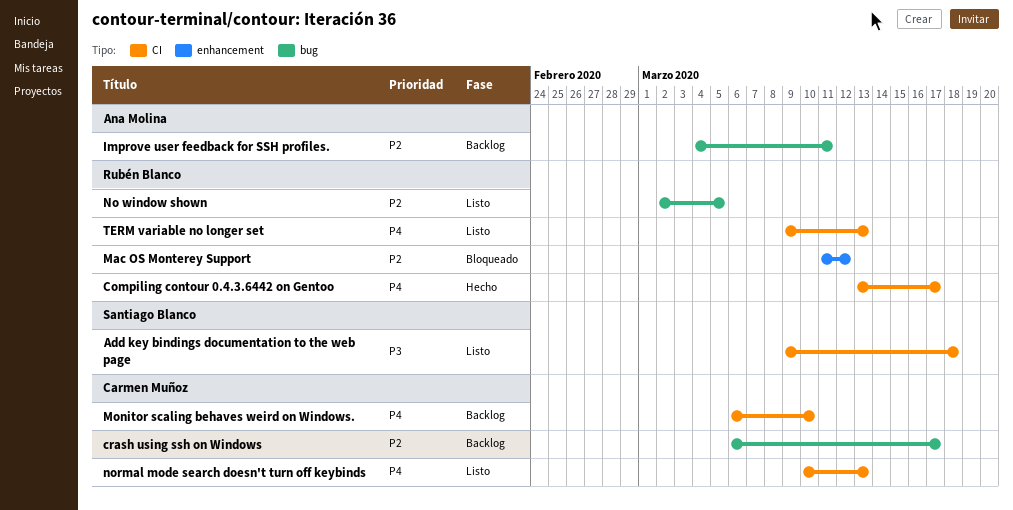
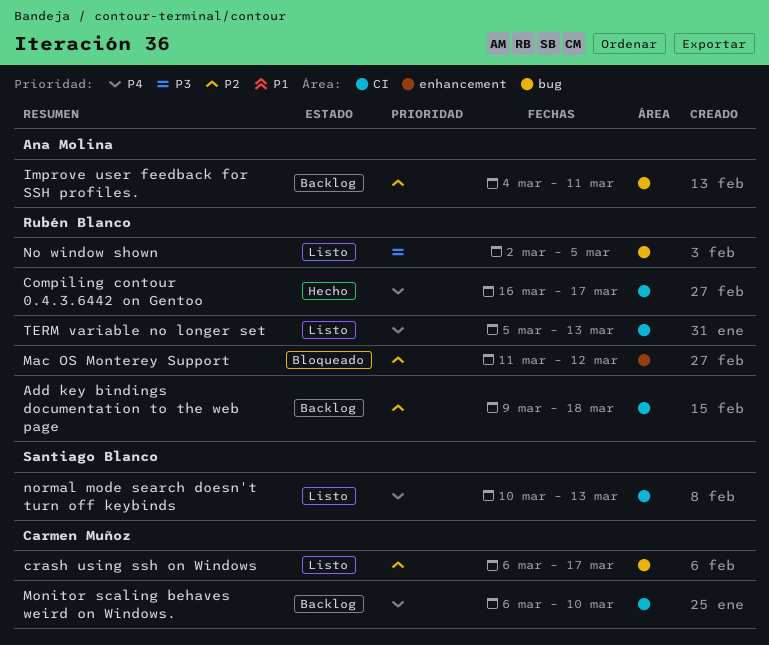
Add key bindings documentation to the web page, status: Listo -> Backlog
Add key bindings documentation to the web page, owner: Santiago Blanco -> Rubén Blanco
Add key bindings documentation to the web page, priority: P3 -> P2
Compiling contour 0.4.3.6442 on Gentoo, start: Mar 13 -> Mar 16
crash using ssh on Windows, status: Backlog -> Listo
No window shown, priority: P2 -> P3
normal mode search doesn't turn off keybinds, owner: Carmen Muñoz -> Santiago Blanco
TERM variable no longer set, start: Mar 9 -> Mar 5

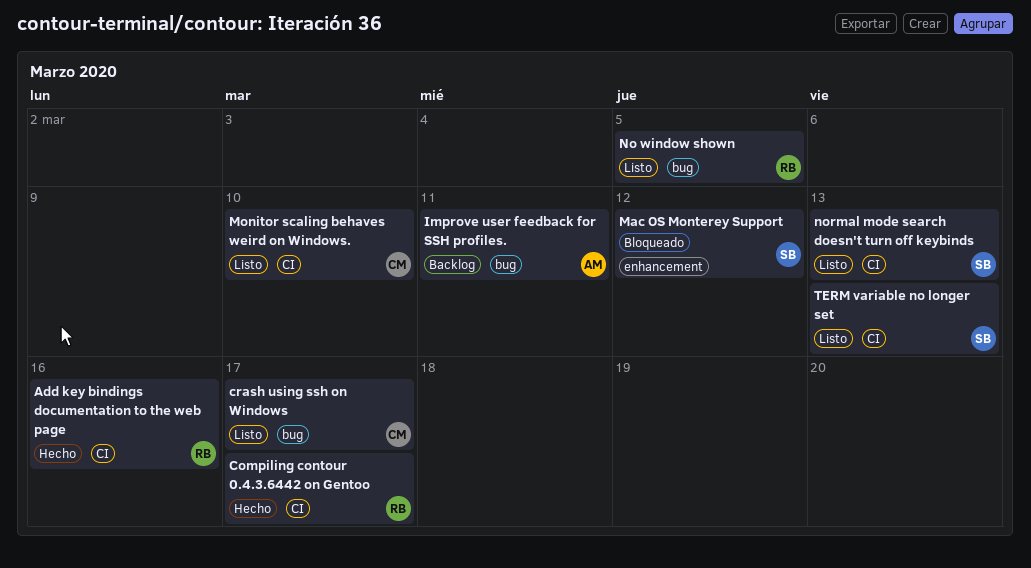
Add key bindings documentation to the web page, status: Backlog -> Hecho
Add key bindings documentation to the web page, due: Mar 18 -> Mar 16
Mac OS Monterey Support, owner: Rubén Blanco -> Santiago Blanco
Monitor scaling behaves weird on Windows., status: Backlog -> Listo
TERM variable no longer set, owner: Rubén Blanco -> Santiago Blanco

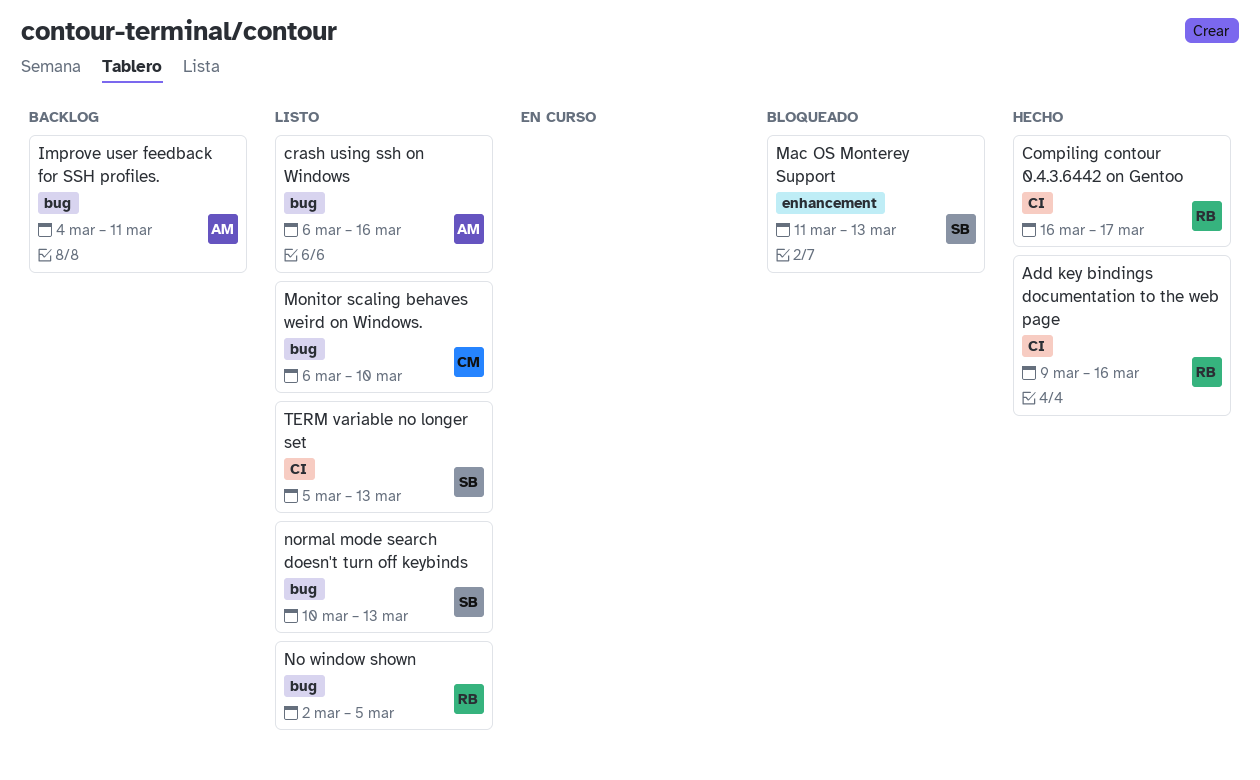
crash using ssh on Windows, owner: CM -> AM
crash using ssh on Windows, due: Mar 17 -> Mar 16
Mac OS Monterey Support, due: Mar 12 -> Mar 13
Monitor scaling behaves weird on Windows., label: CI -> bug
normal mode search doesn't turn off keybinds, label: CI -> bug

